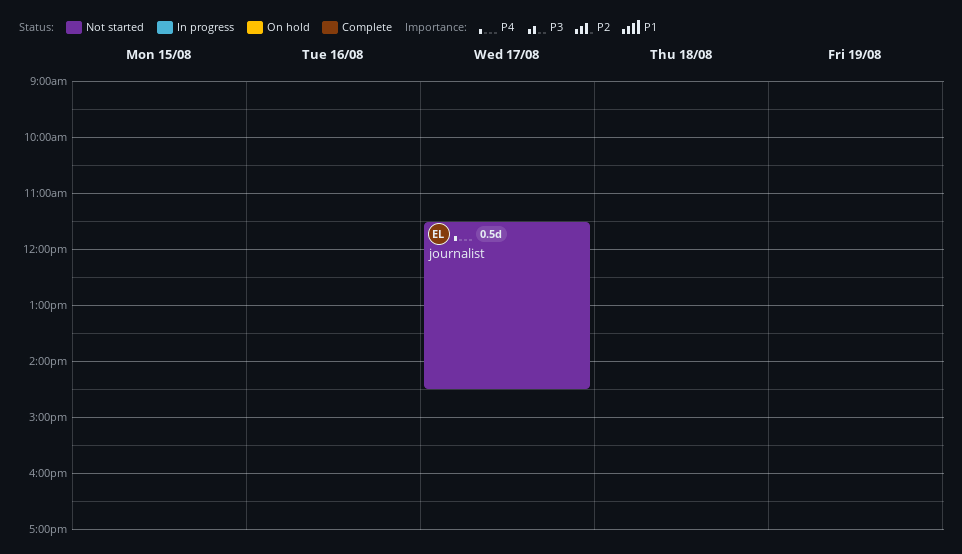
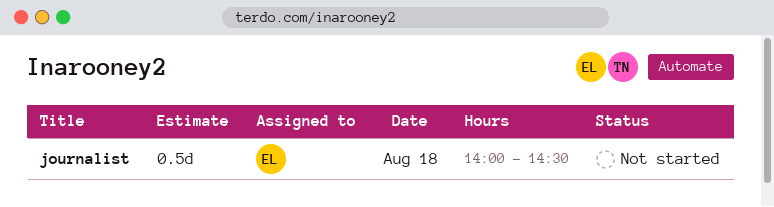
journalist, day: Aug 17 -> Aug 18
journalist, begins: 11:30 -> 14:00

